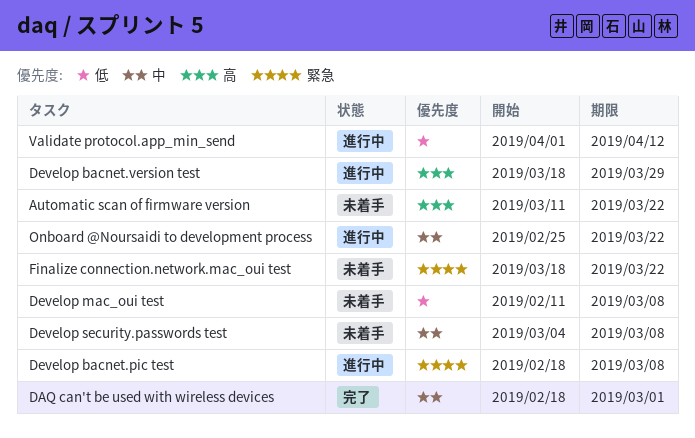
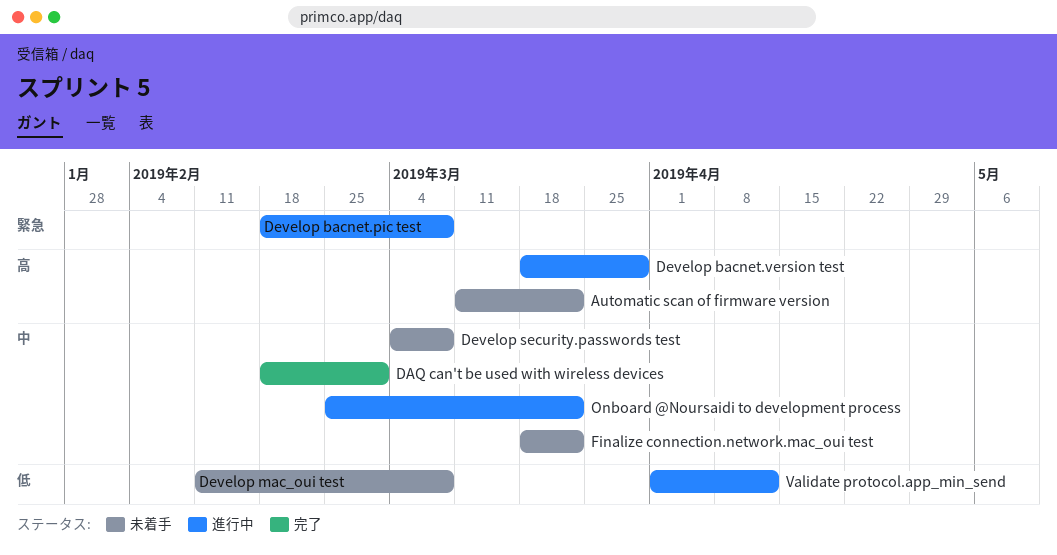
Finalize connection.network.mac_oui test, priority: 緊急 -> 中

